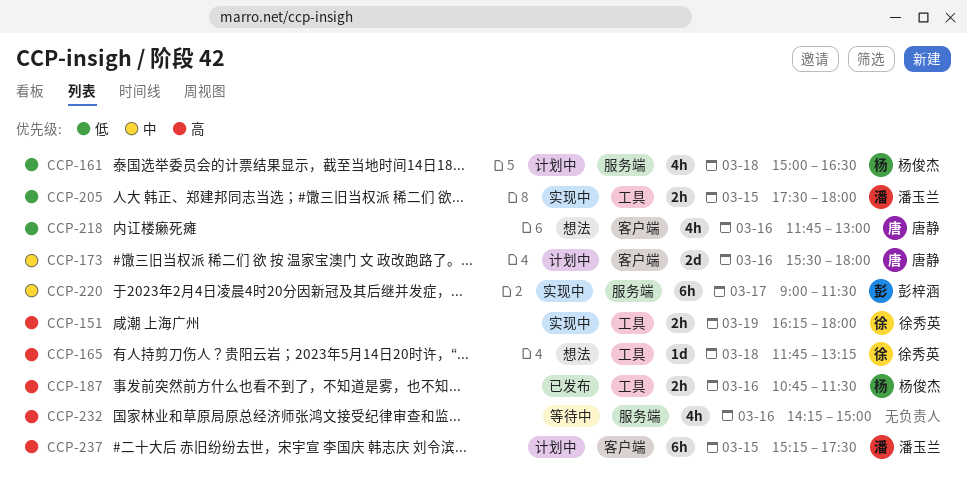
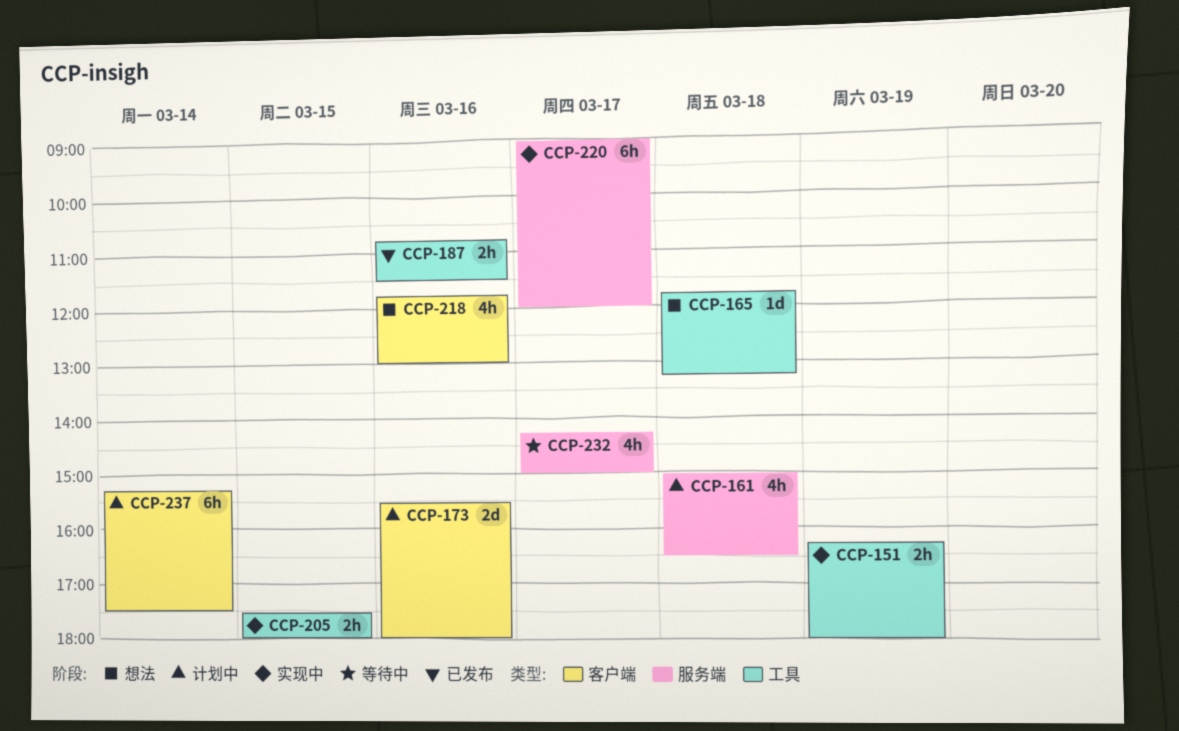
CCP-220, ends: 11:30 -> 12:00
CCP-232, day: Mar 16 -> Mar 17
CCP-237, day: Mar 15 -> Mar 14

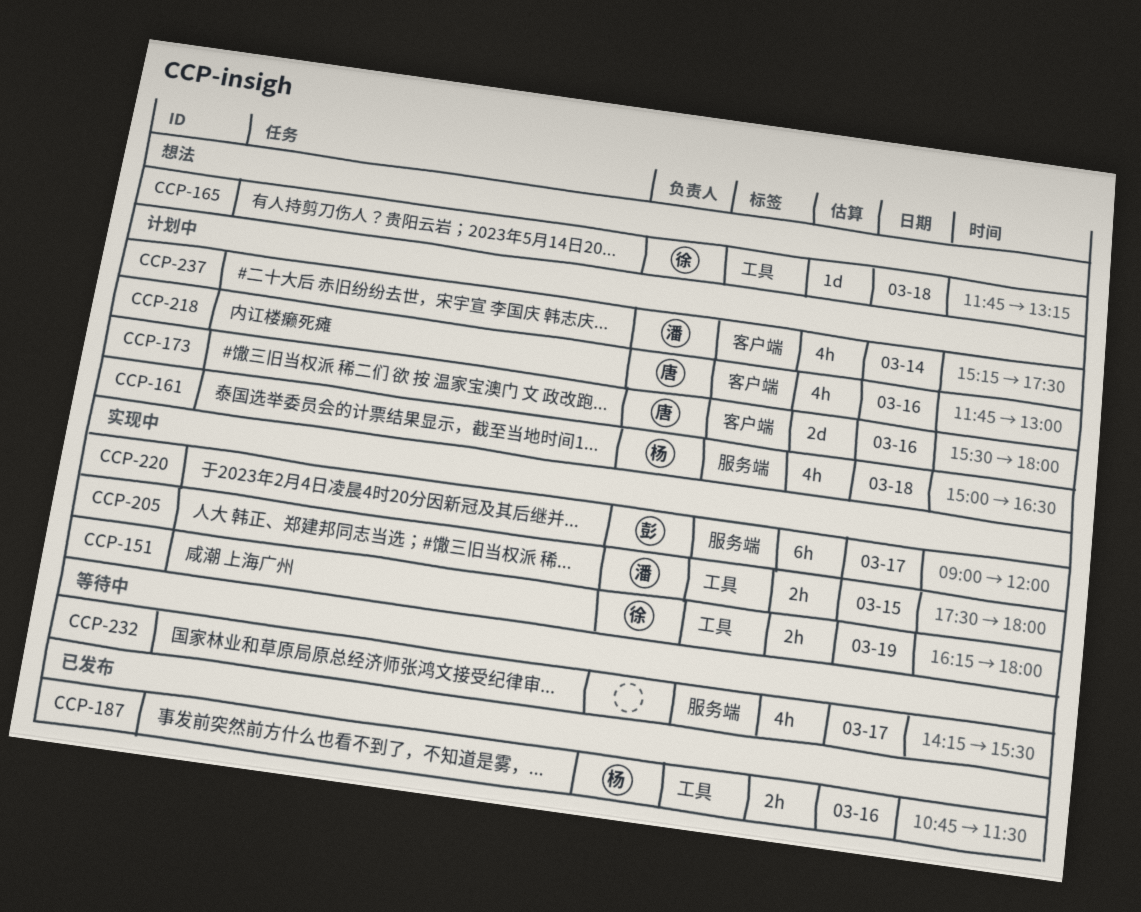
CCP-218, status: 想法 -> 计划中
CCP-232, ends: 15:00 -> 15:30
CCP-237, estimate: 6h -> 4h

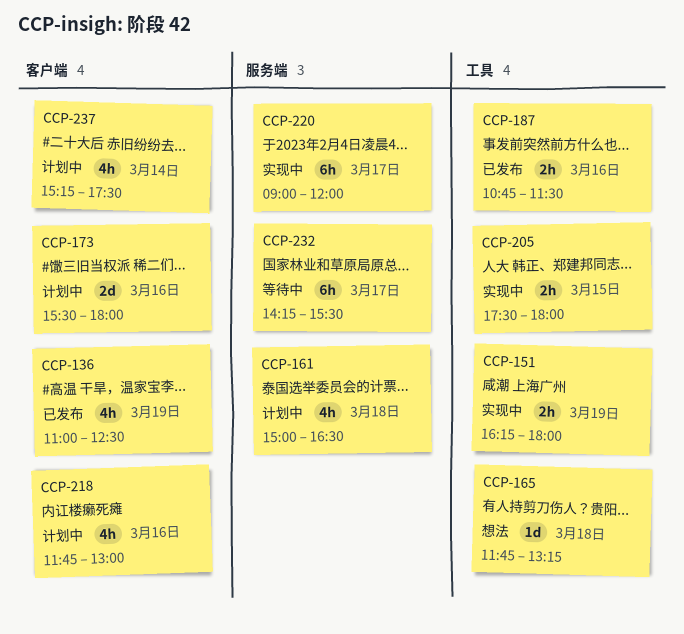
CCP-136: none -> present
CCP-232, estimate: 4h -> 6h

